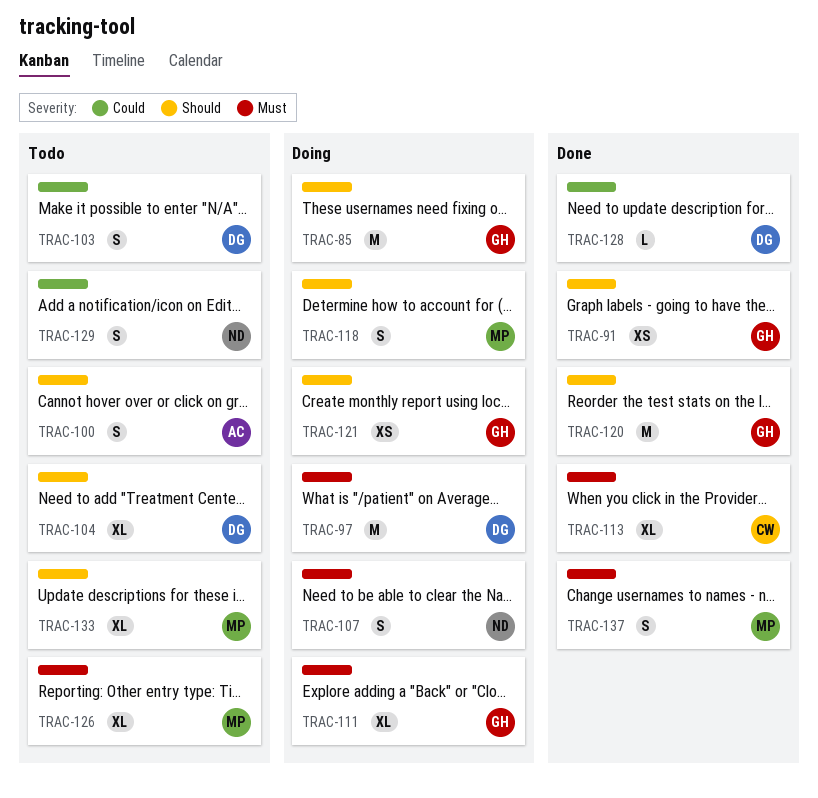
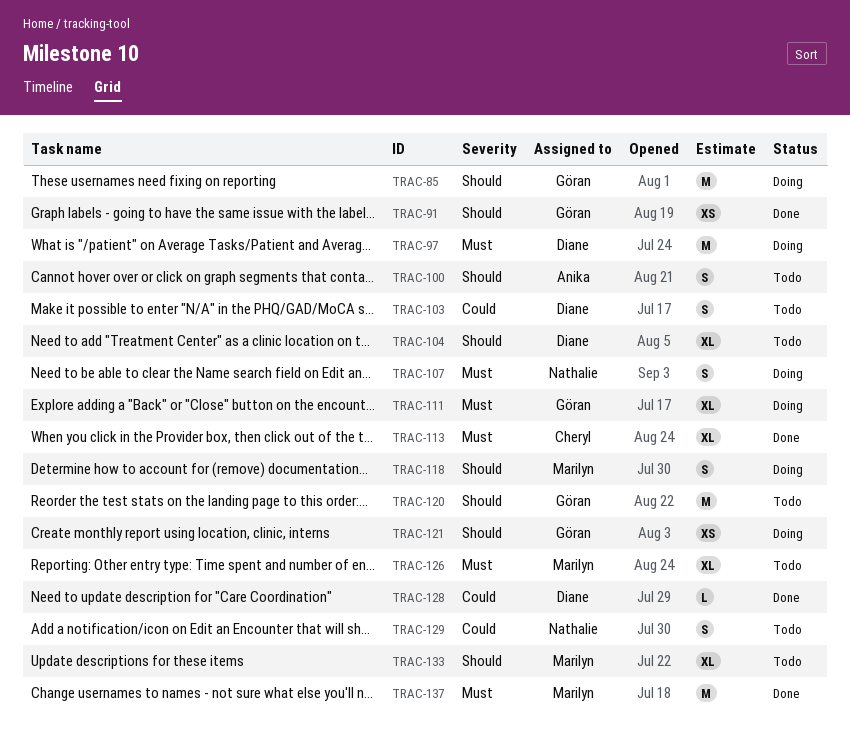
TRAC-120, status: Done -> Todo
TRAC-137, estimate: S -> M

